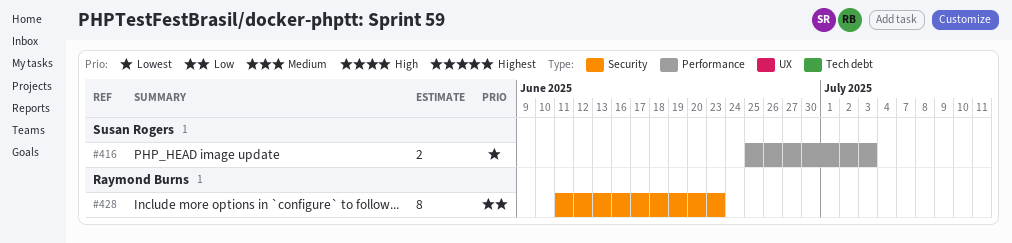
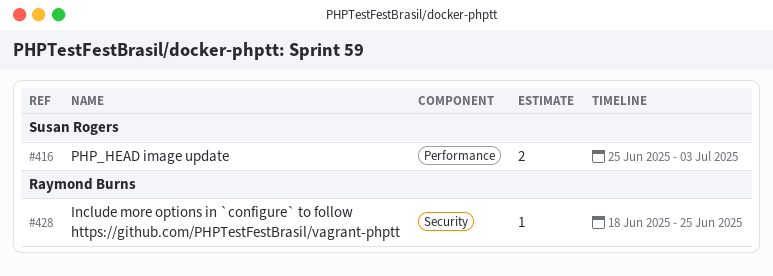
#428, estimate: 8 -> 1
#428, start: Jun 11 -> Jun 18
#428, due: Jun 23 -> Jun 25

